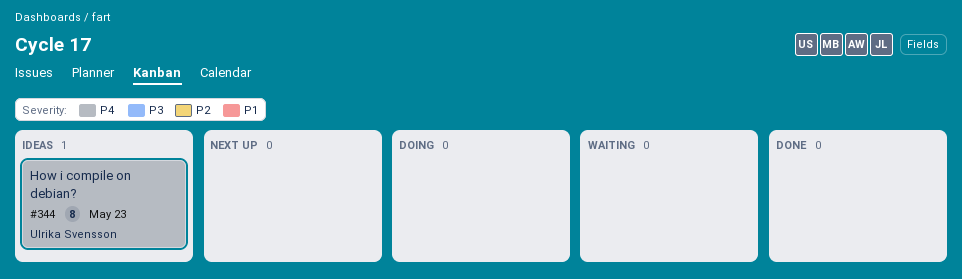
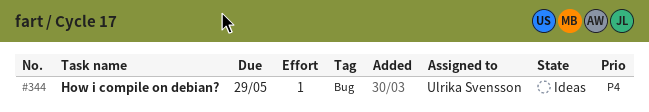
#344, estimate: 8 -> 1
#344, due: May 23 -> May 29

